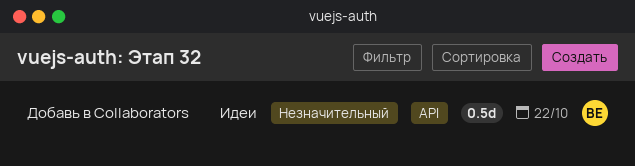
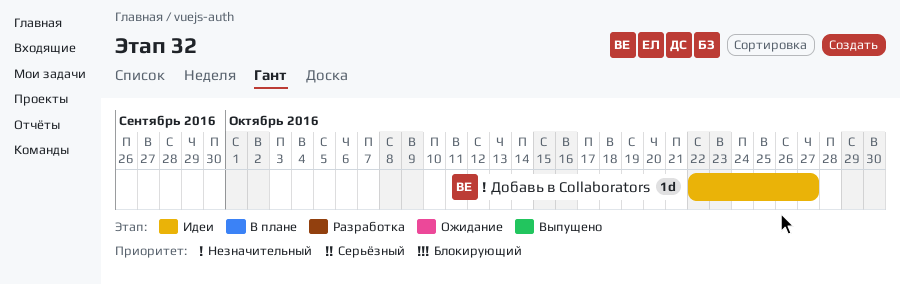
Добавь в Collaborators, estimate: 0.5d -> 1d
Добавь в Collaborators, due: Oct 22 -> Oct 27

